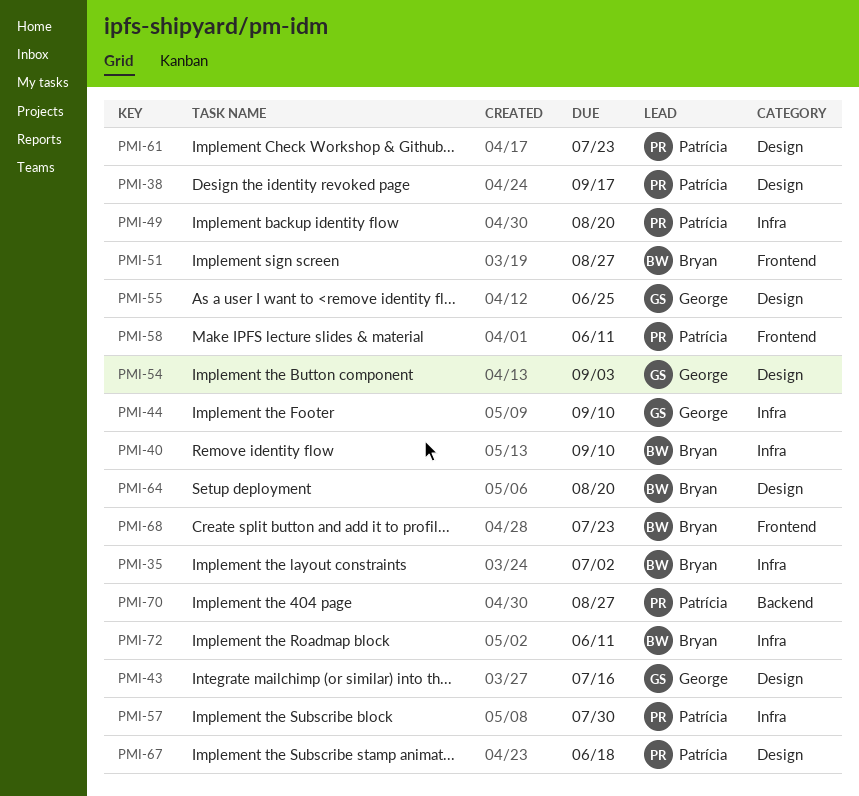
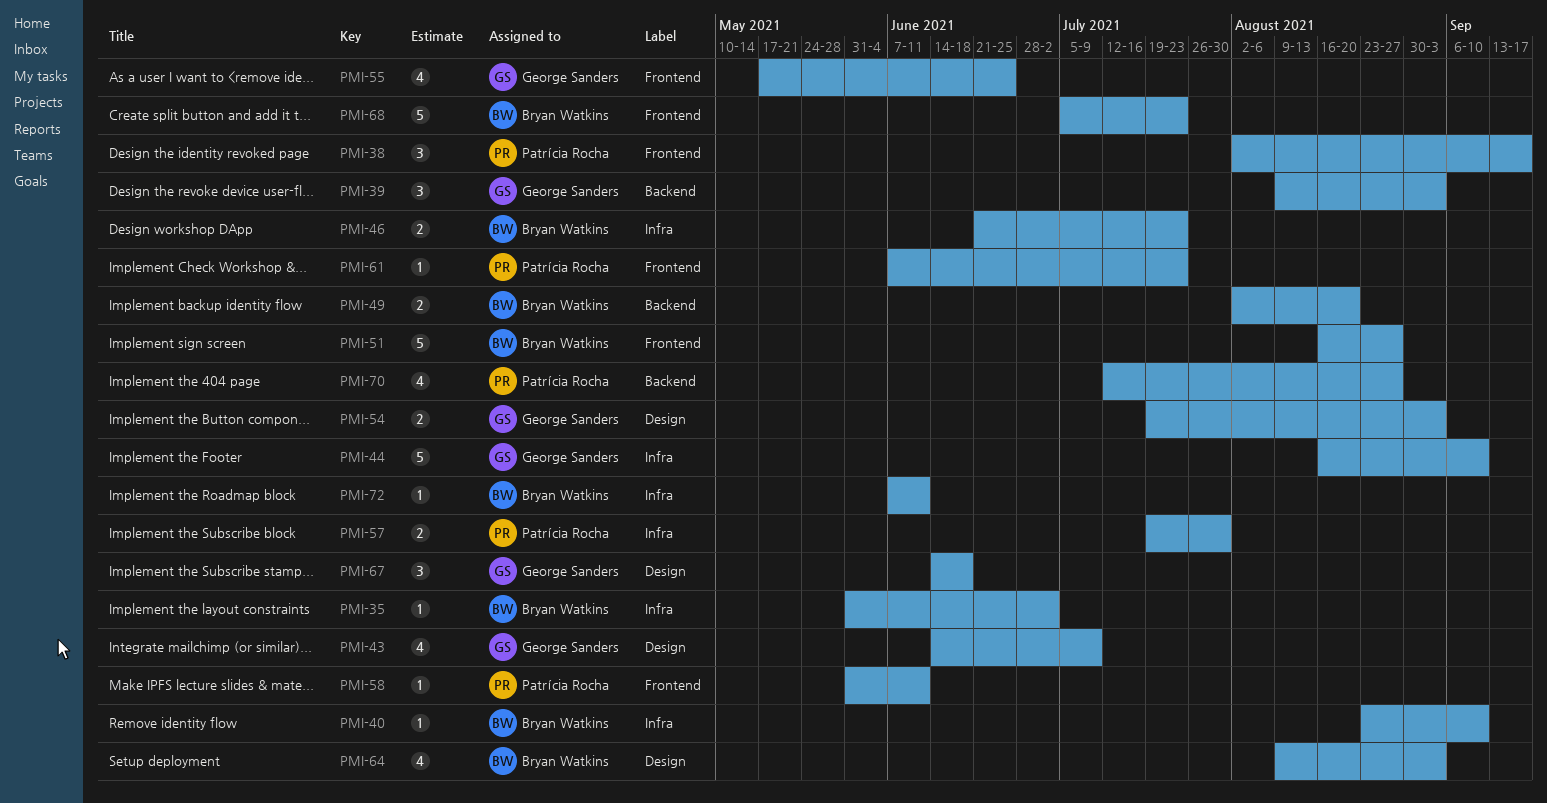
PMI-38, label: Design -> Frontend
PMI-39: none -> present
PMI-43, due: Jul 16 -> Jul 9
PMI-46: none -> present
PMI-49, owner: Patrícia Rocha -> Bryan Watkins
PMI-49, label: Infra -> Backend
PMI-55, label: Design -> Frontend
PMI-61, label: Design -> Frontend
PMI-64, due: Aug 20 -> Sep 3
PMI-67, owner: Patrícia Rocha -> George Sanders

